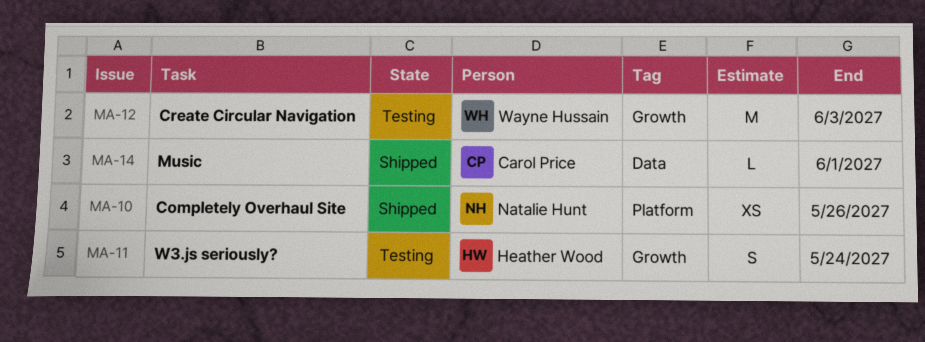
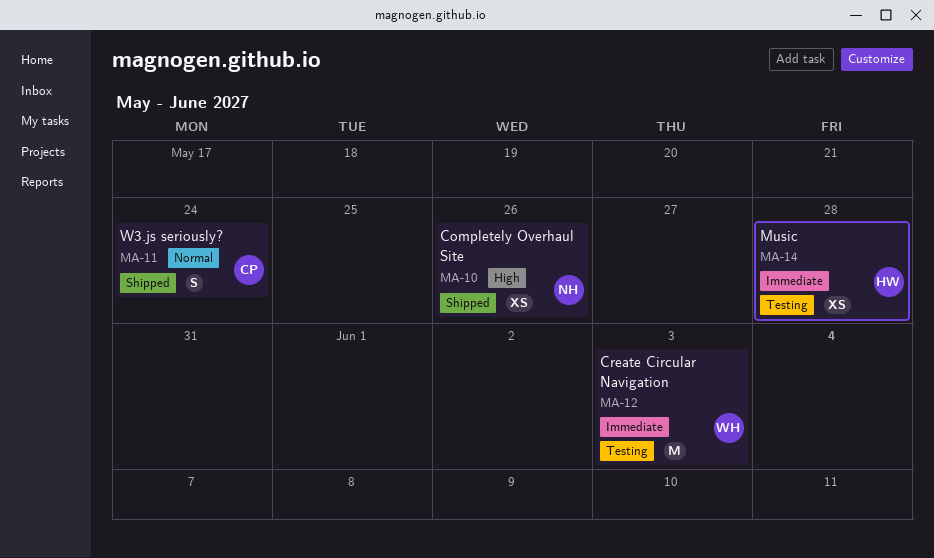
MA-11, status: Testing -> Shipped
MA-11, owner: Heather Wood -> Carol Price
MA-14, status: Shipped -> Testing
MA-14, owner: Carol Price -> Heather Wood
MA-14, estimate: L -> XS
MA-14, due: Jun 1 -> May 28

